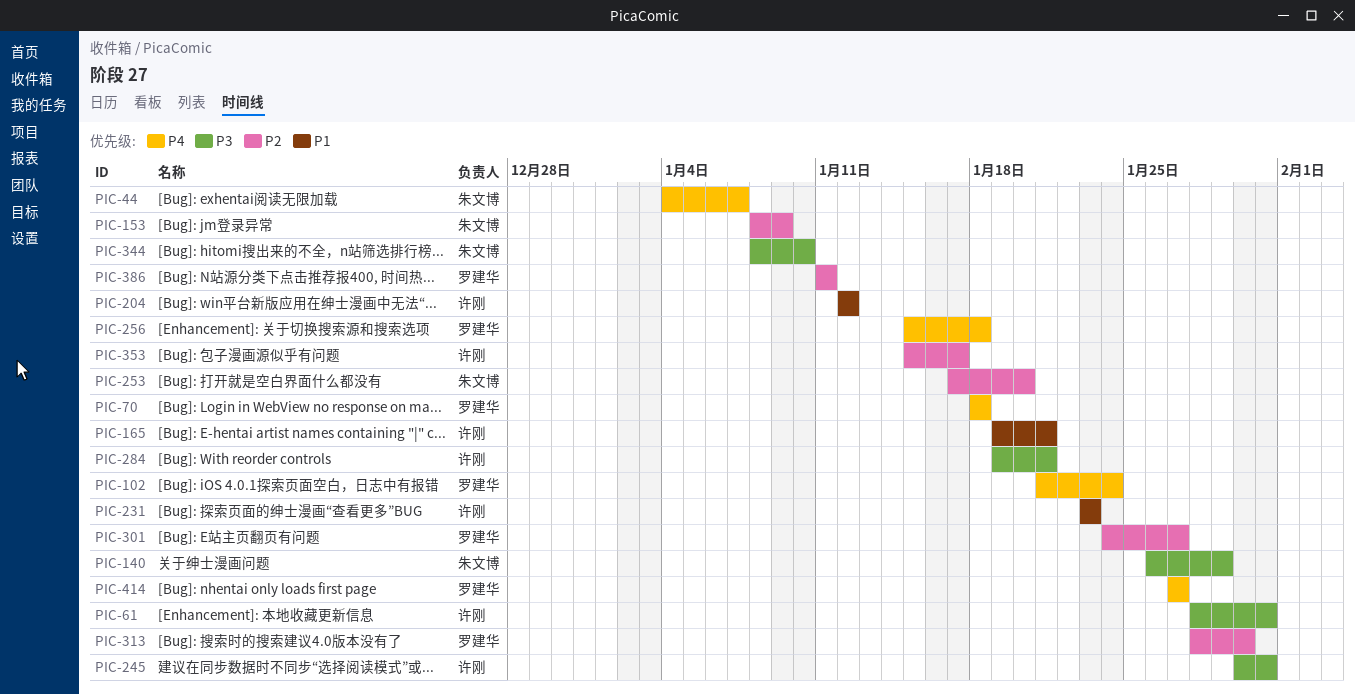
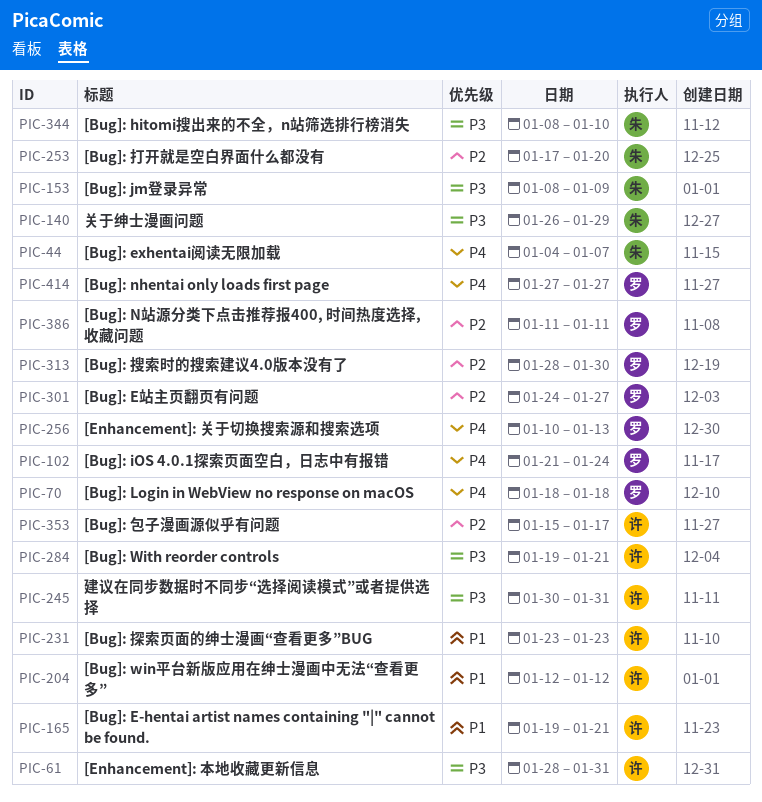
PIC-153, priority: P2 -> P3
PIC-256, start: Jan 15 -> Jan 10
PIC-256, due: Jan 18 -> Jan 13

